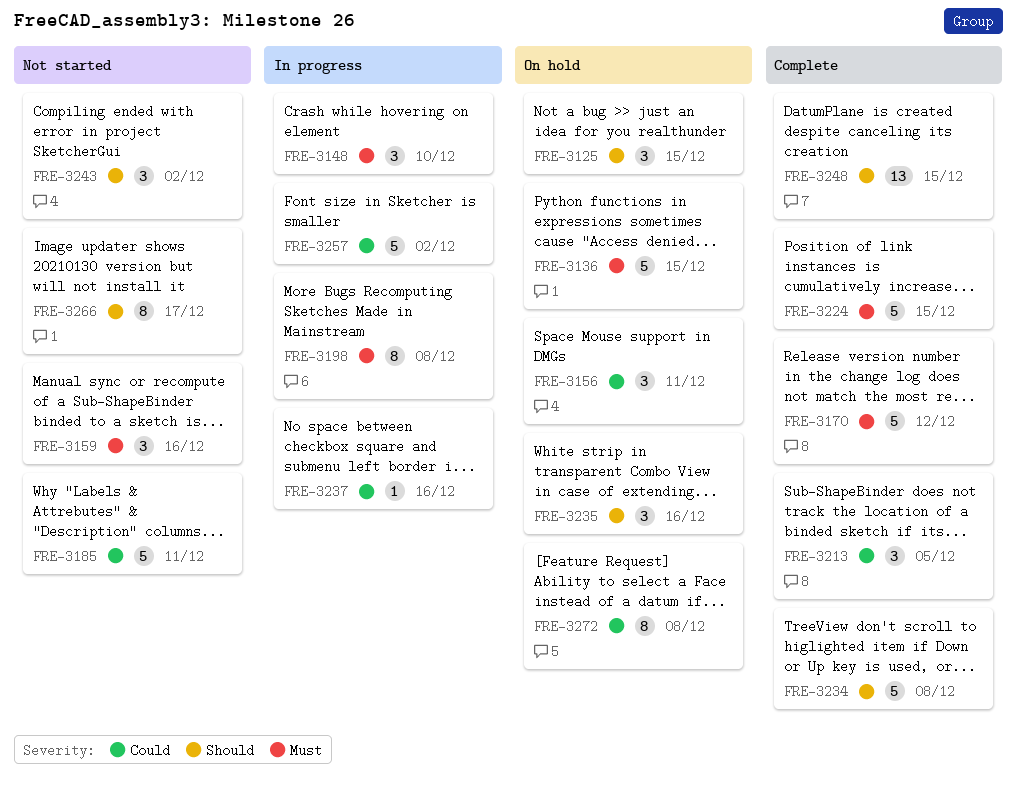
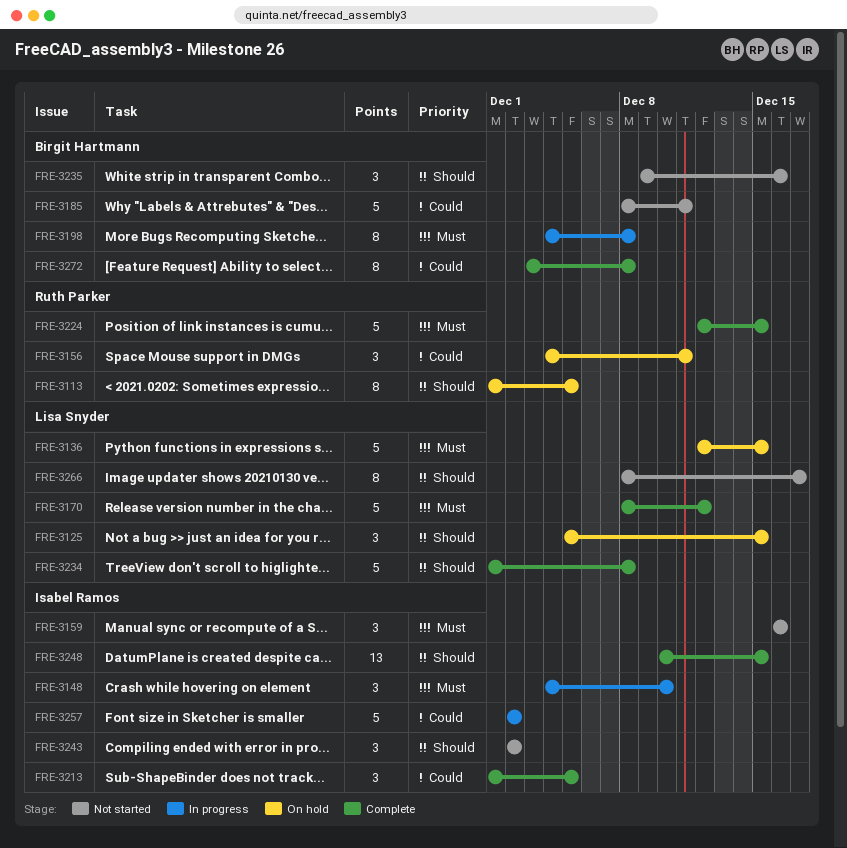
FRE-3113: none -> present
FRE-3235, status: On hold -> Not started
FRE-3237: present -> none
FRE-3272, status: On hold -> Complete

